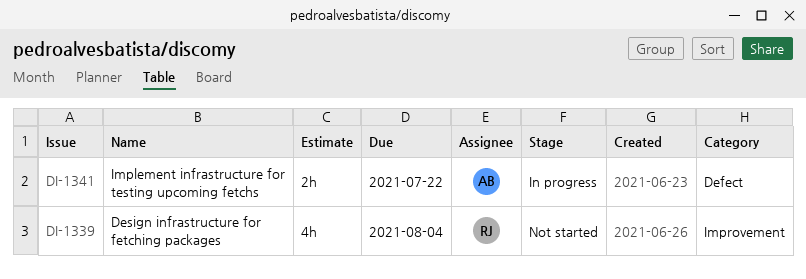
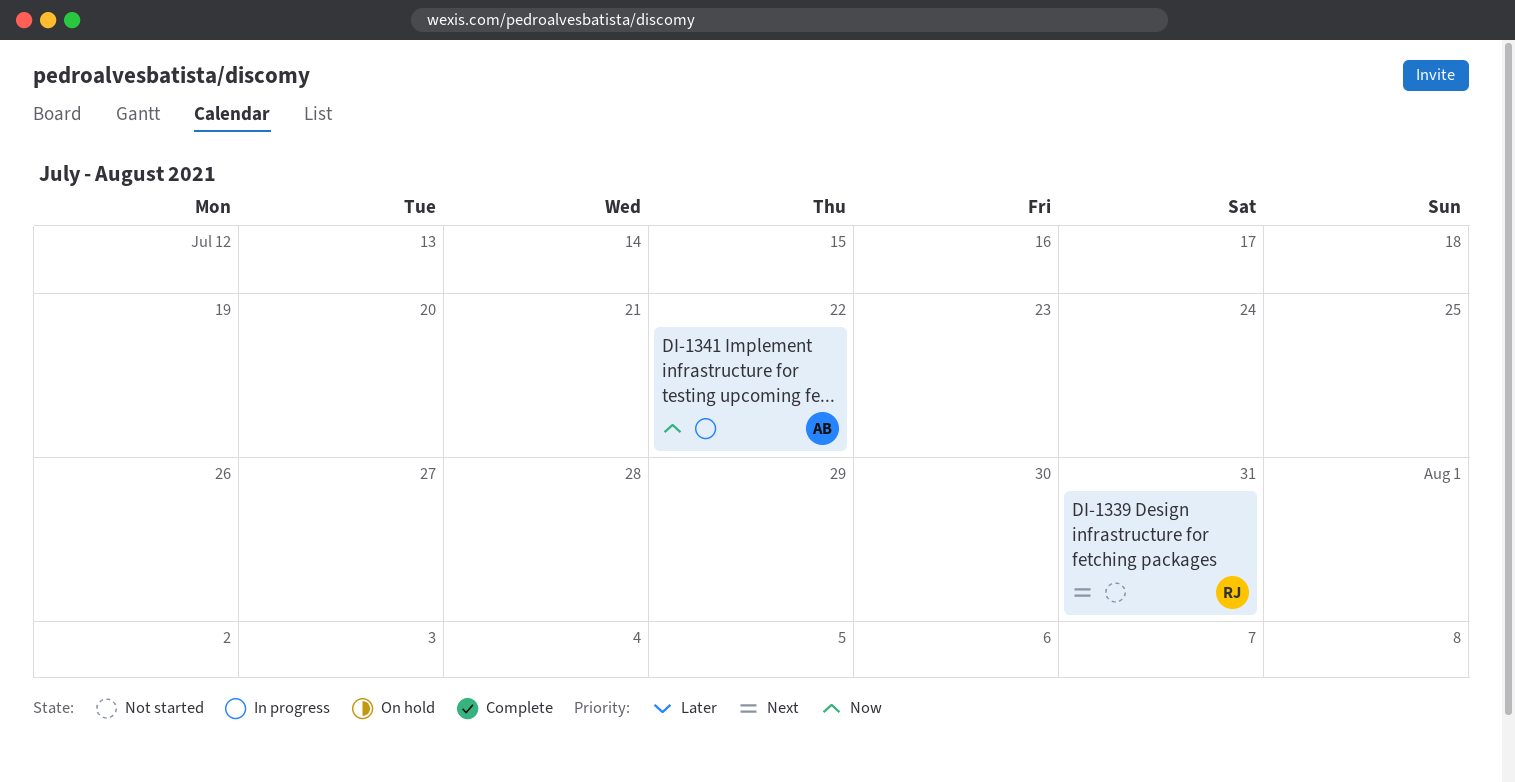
DI-1339, due: Aug 4 -> Jul 31

